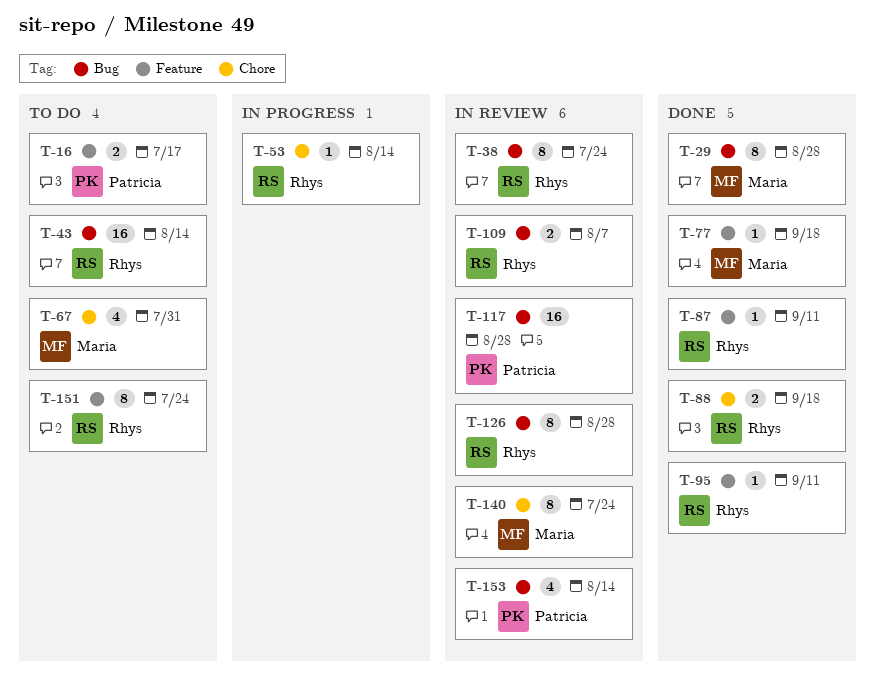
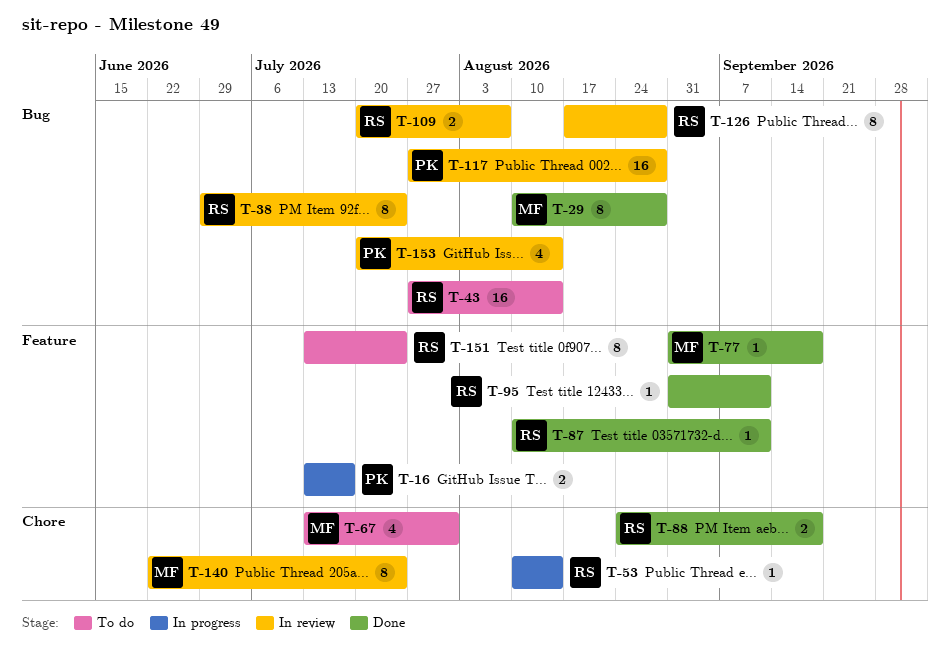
T-16, status: To do -> In progress

